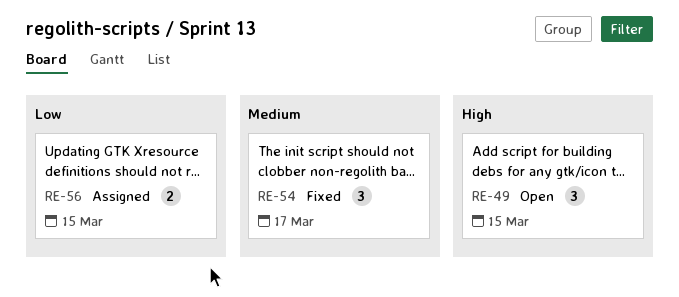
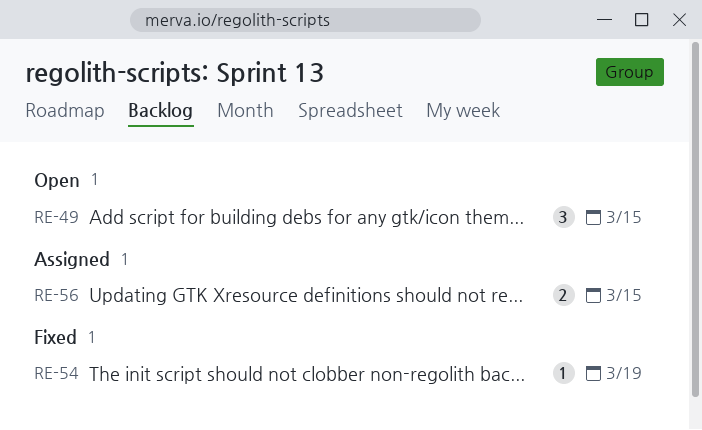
RE-54, estimate: 3 -> 1
RE-54, due: Mar 17 -> Mar 19

